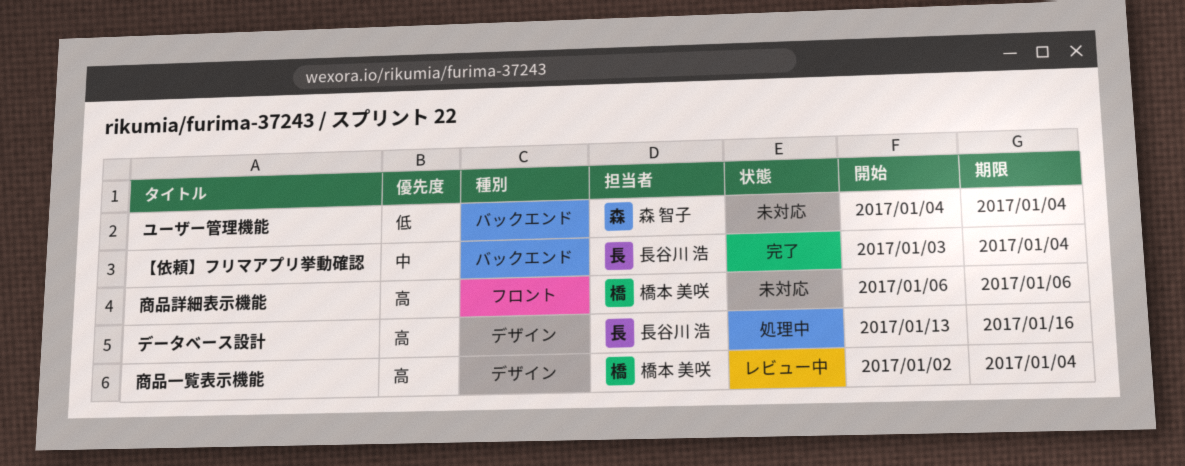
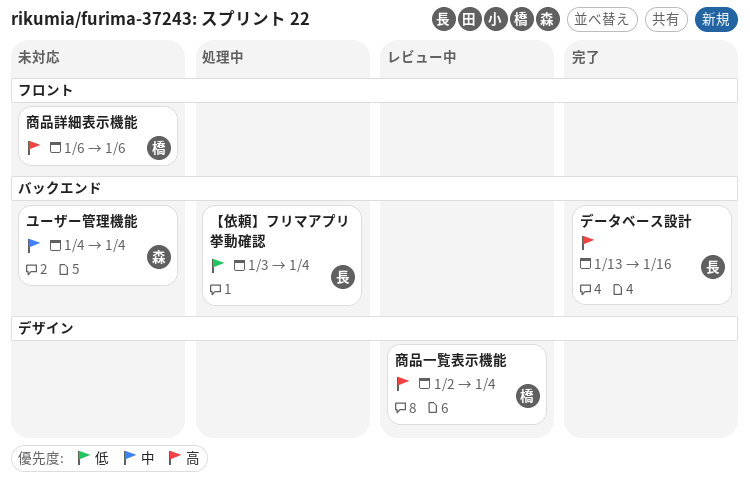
【依頼】フリマアプリ挙動確認, status: 完了 -> 処理中
【依頼】フリマアプリ挙動確認, priority: 中 -> 低
データベース設計, status: 処理中 -> 完了
データベース設計, label: デザイン -> バックエンド
ユーザー管理機能, priority: 低 -> 中

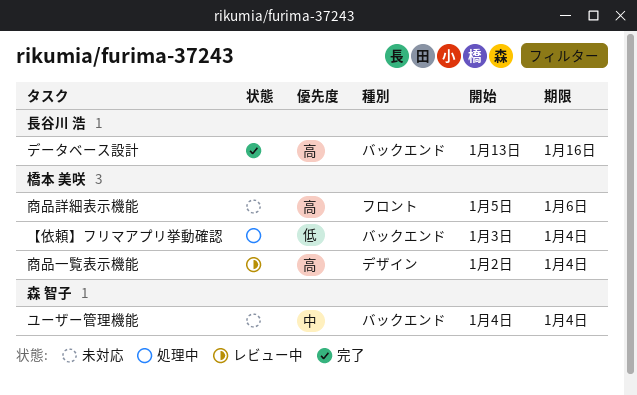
【依頼】フリマアプリ挙動確認, owner: 長谷川 浩 -> 橋本 美咲
商品詳細表示機能, start: Jan 6 -> Jan 5

